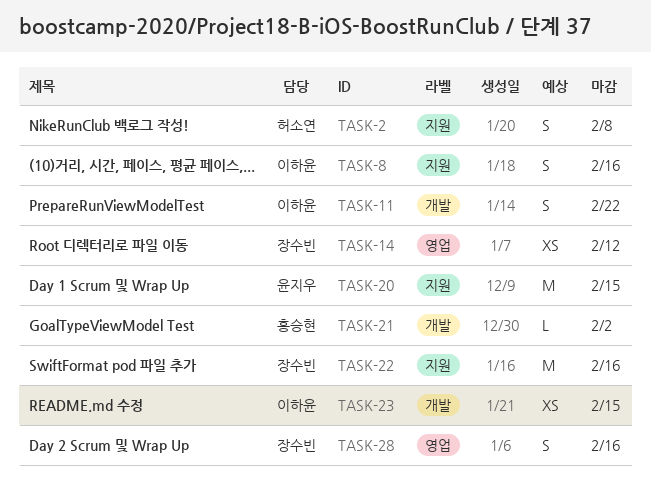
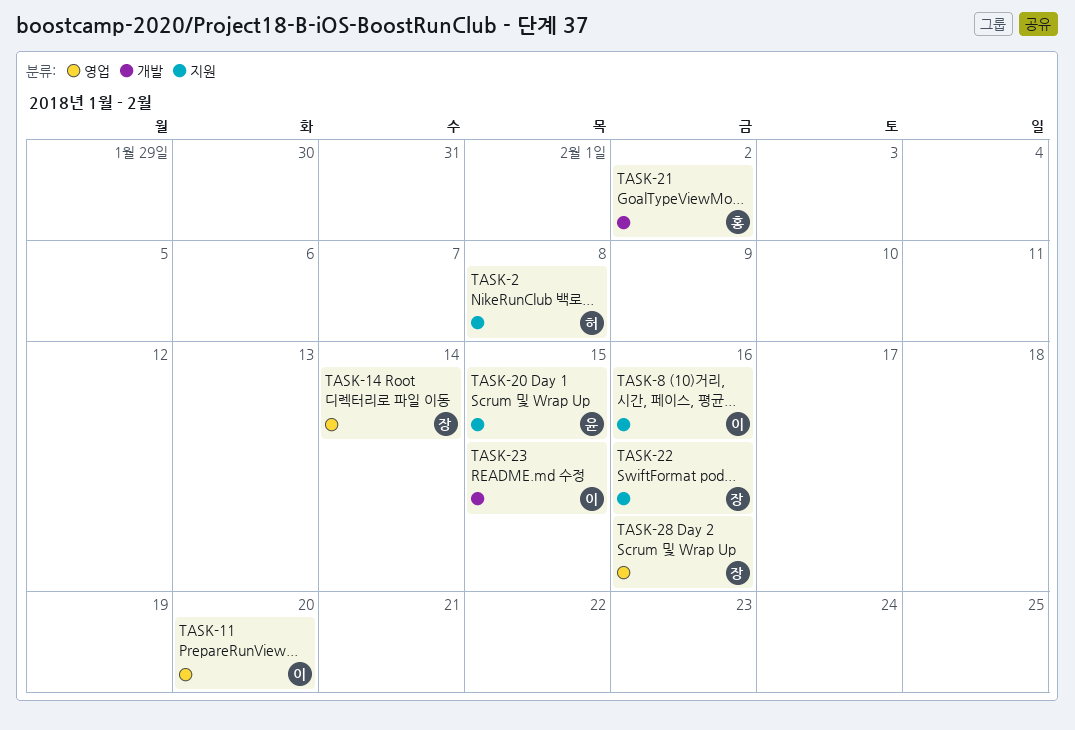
TASK-11, label: 개발 -> 영업
TASK-11, due: Feb 22 -> Feb 20
TASK-14, due: Feb 12 -> Feb 14

